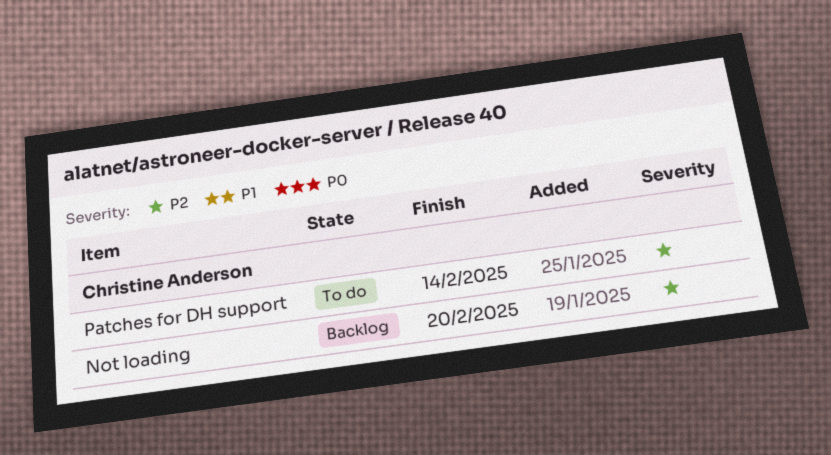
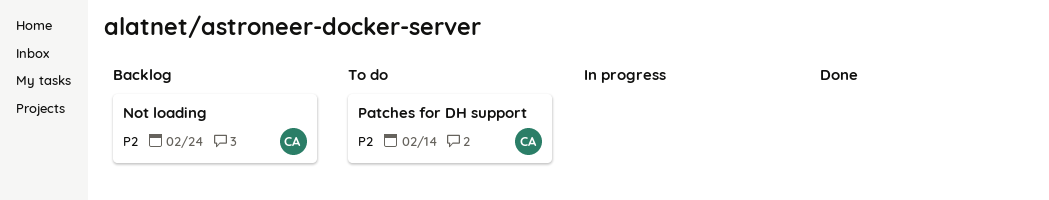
Not loading, due: Feb 20 -> Feb 24

